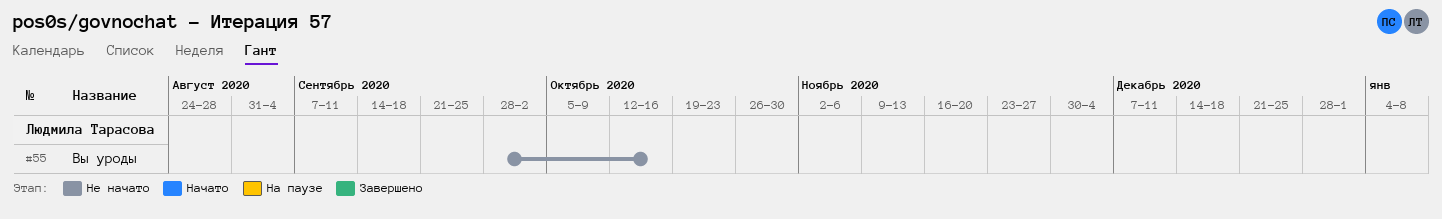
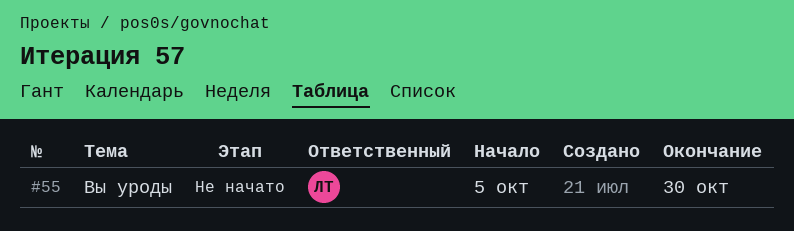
#55, start: Sep 28 -> Oct 5
#55, due: Oct 16 -> Oct 30

